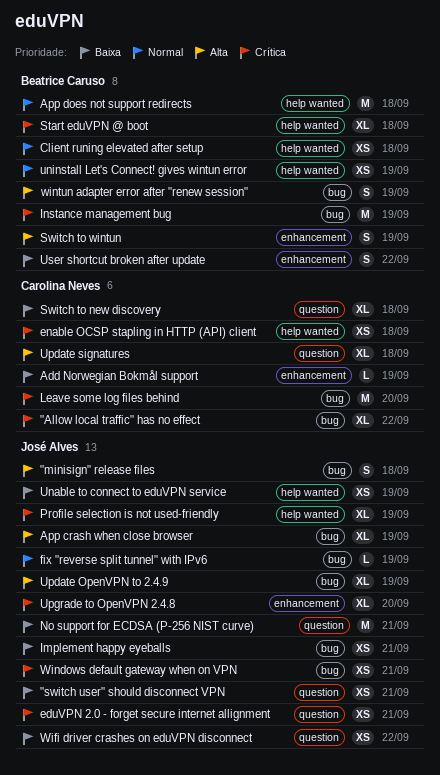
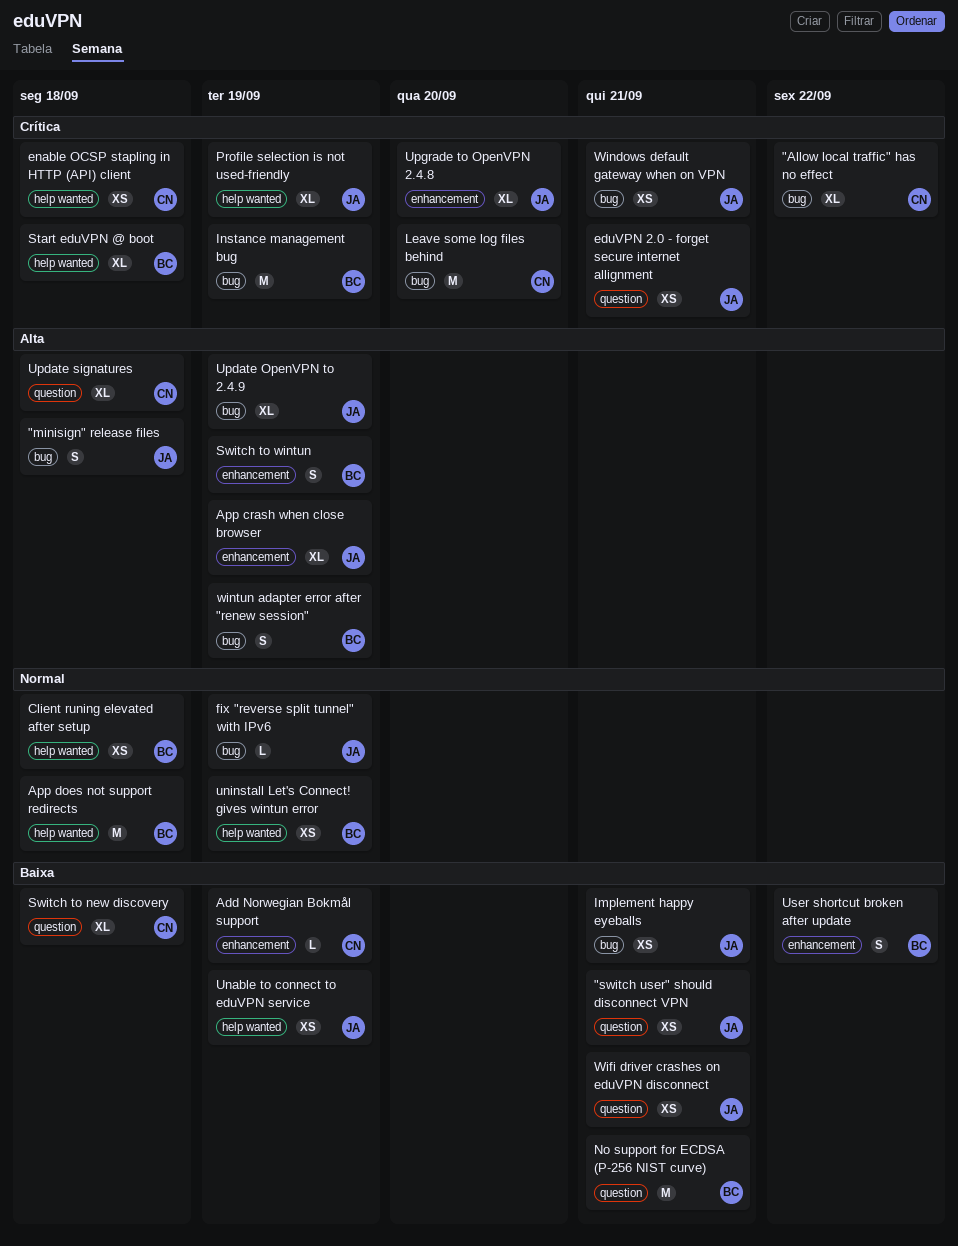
App crash when close browser, label: bug -> enhancement
No support for ECDSA (P-256 NIST curve), owner: José Alves -> Beatrice Caruso
Wifi driver crashes on eduVPN disconnect, due: Sep 22 -> Sep 21

